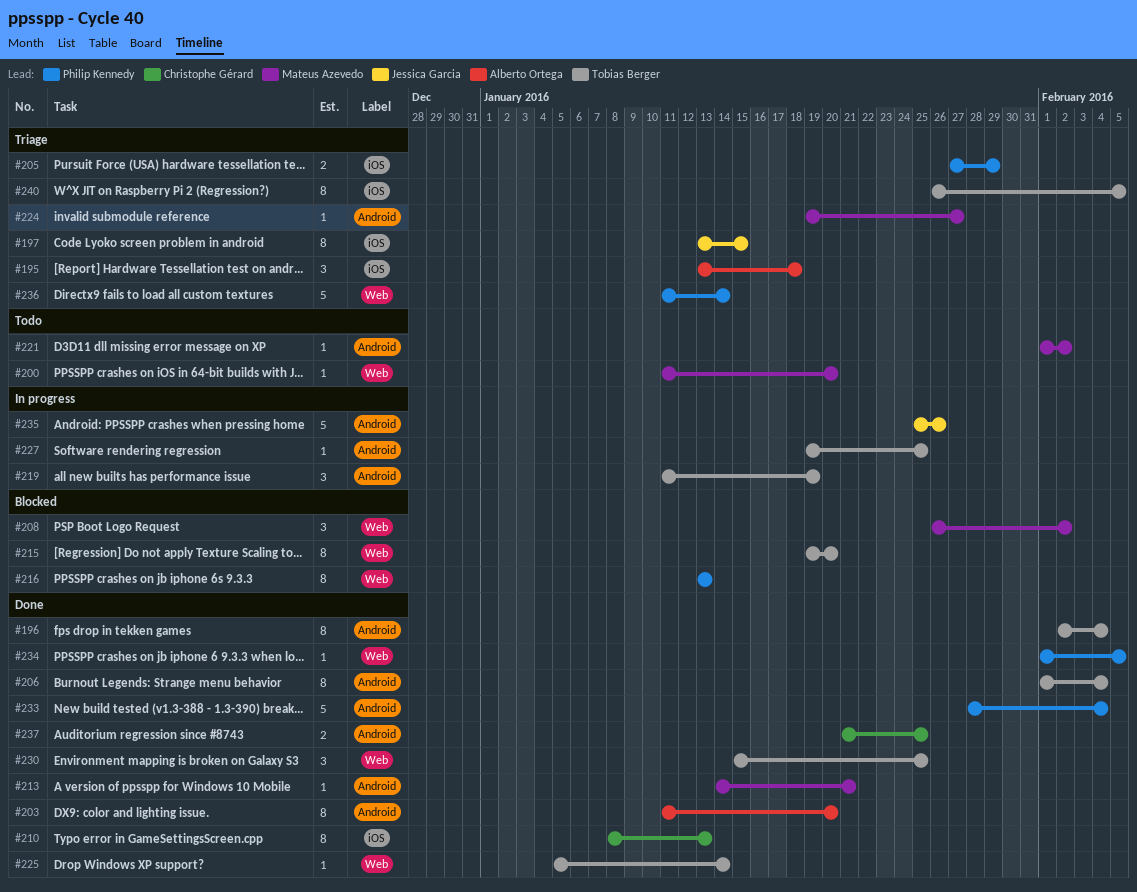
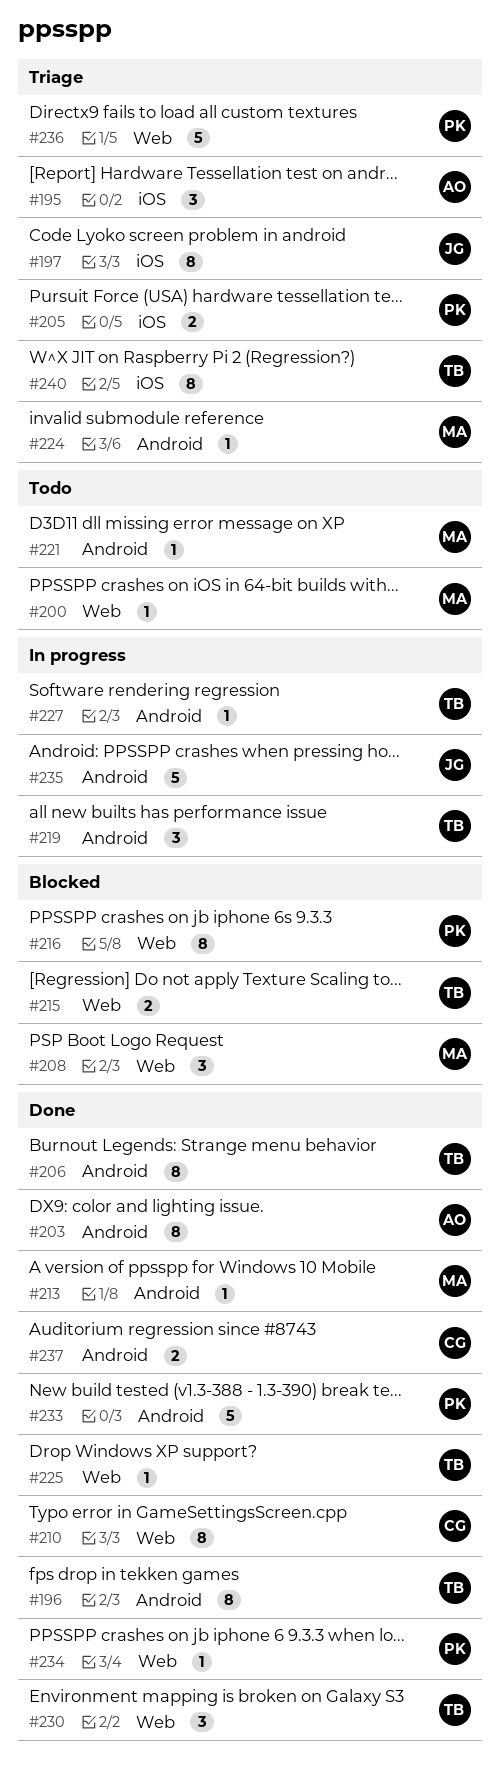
#210, label: iOS -> Web
#215, estimate: 8 -> 2

